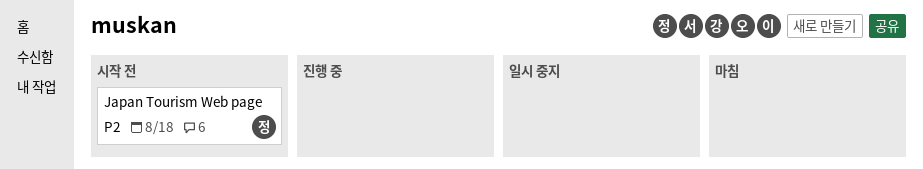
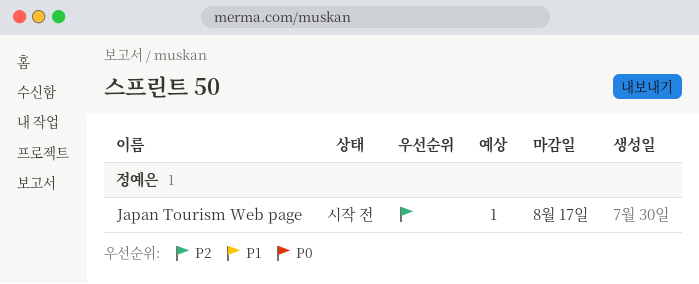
Japan Tourism Web page, due: Aug 18 -> Aug 17

